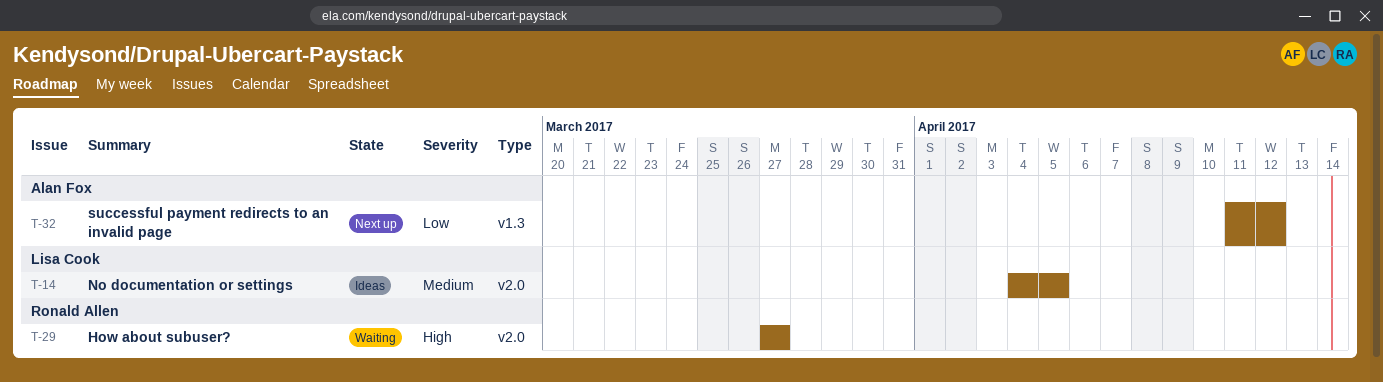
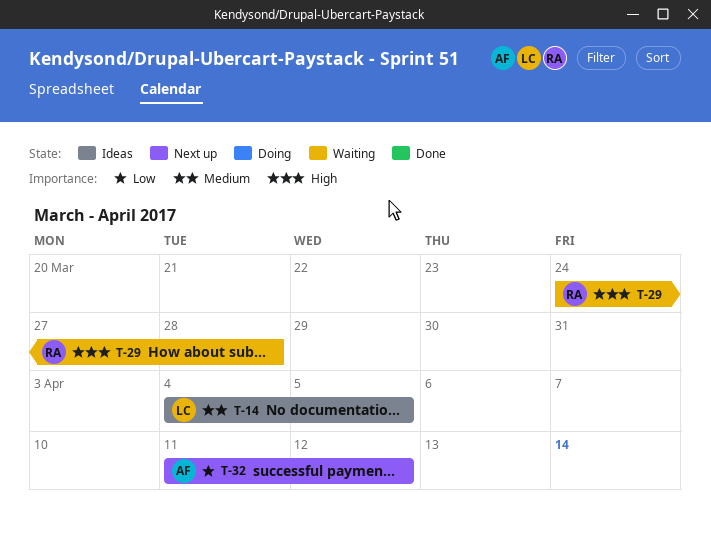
T-29, start: Mar 27 -> Mar 24
T-29, due: Mar 27 -> Mar 28

